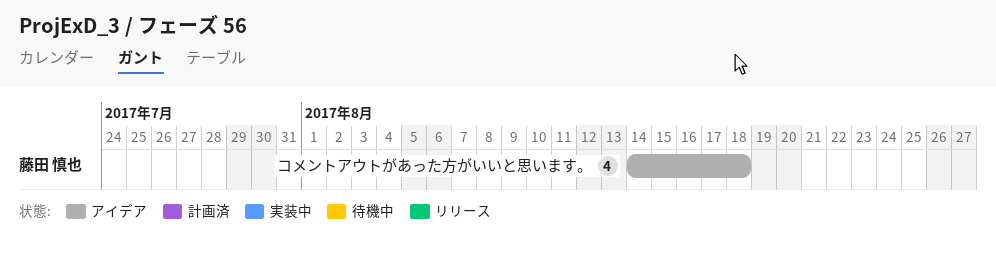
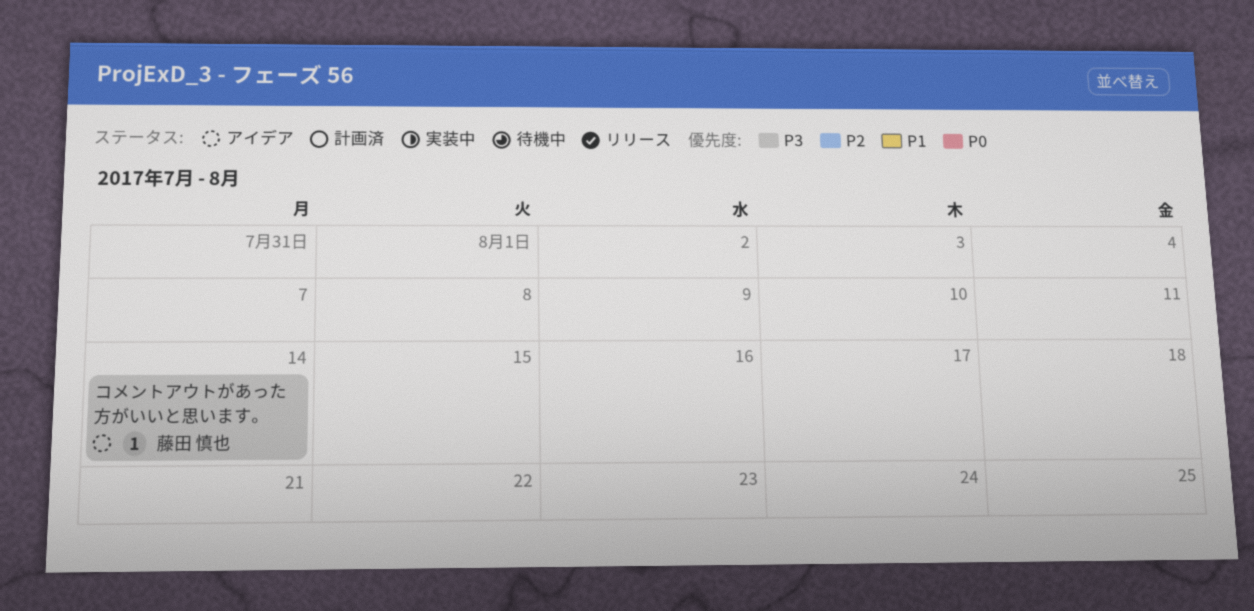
コメントアウトがあった方がいいと思います。, estimate: 4 -> 1
コメントアウトがあった方がいいと思います。, due: Aug 18 -> Aug 14

